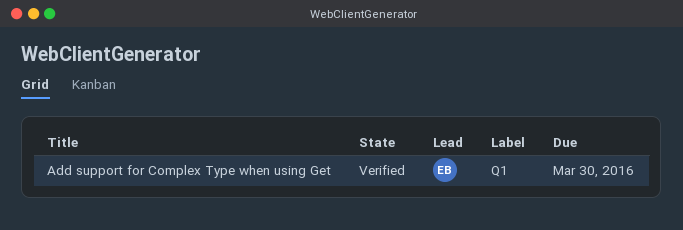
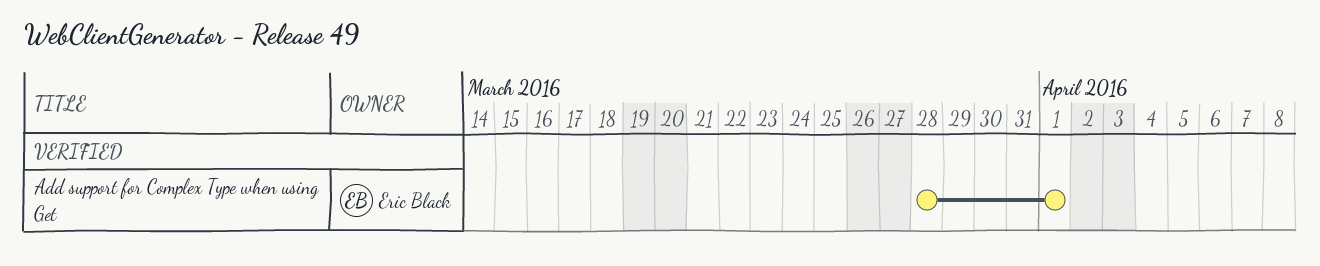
Add support for Complex Type when using Get, due: Mar 30 -> Apr 1

